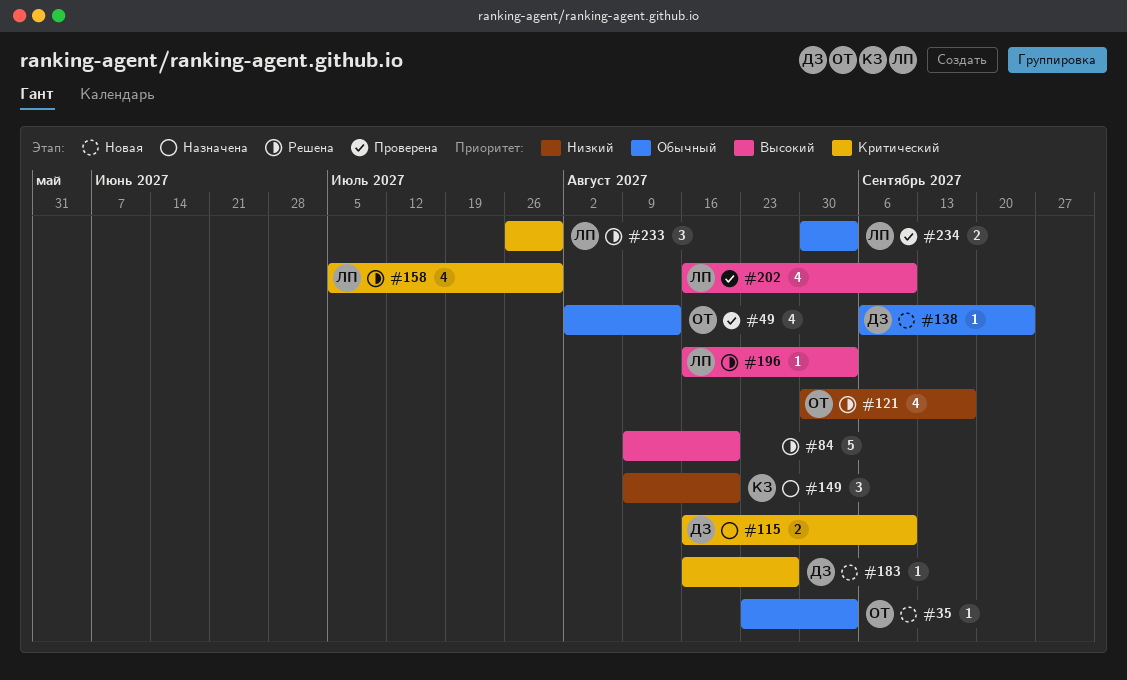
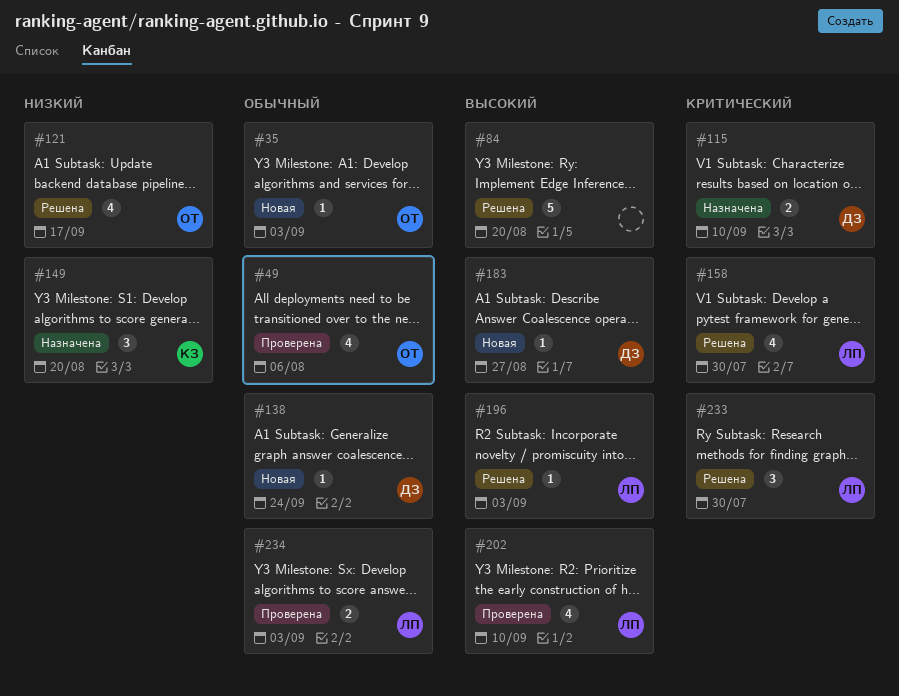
#49, due: Aug 13 -> Aug 6
#183, priority: Критический -> Высокий

